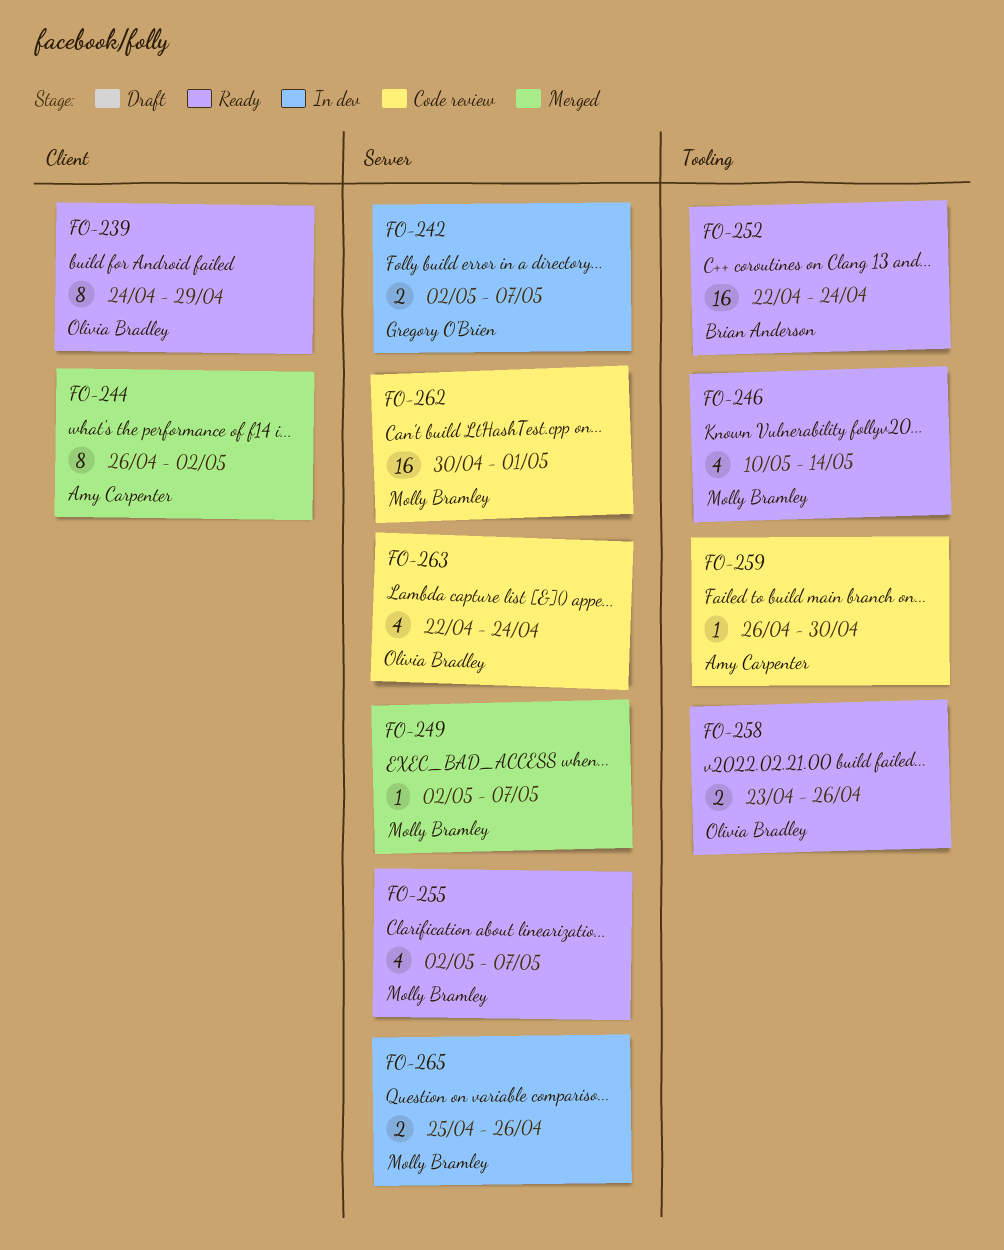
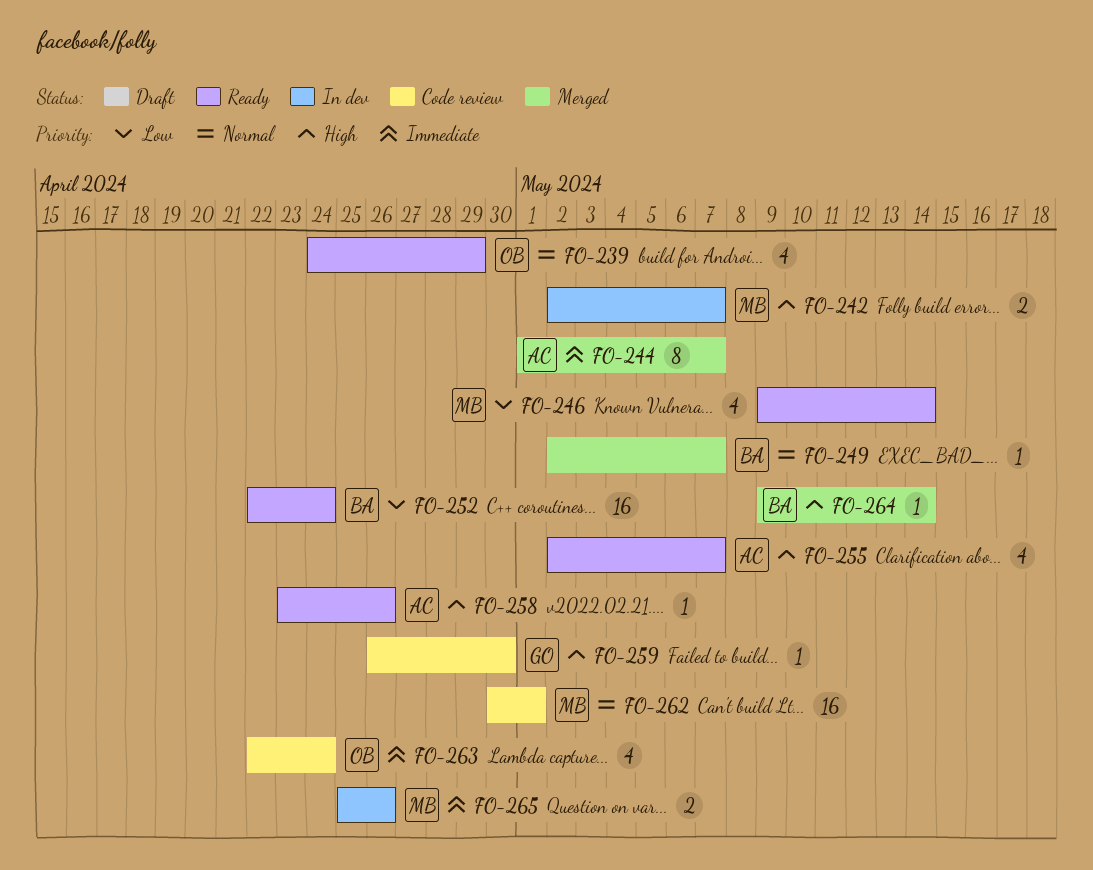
FO-239, estimate: 8 -> 4
FO-242, owner: Gregory O'Brien -> Molly Bramley
FO-244, start: Apr 26 -> May 1
FO-244, due: May 2 -> May 7
FO-246, start: May 10 -> May 9
FO-249, owner: Molly Bramley -> Brian Anderson
FO-255, owner: Molly Bramley -> Amy Carpenter
FO-258, owner: Olivia Bradley -> Amy Carpenter
FO-258, estimate: 2 -> 1
FO-259, owner: Amy Carpenter -> Gregory O'Brien
FO-264: none -> present

